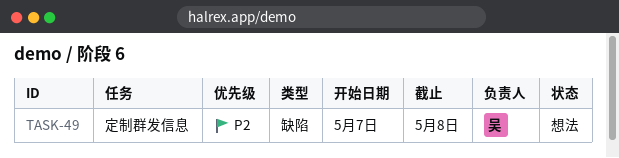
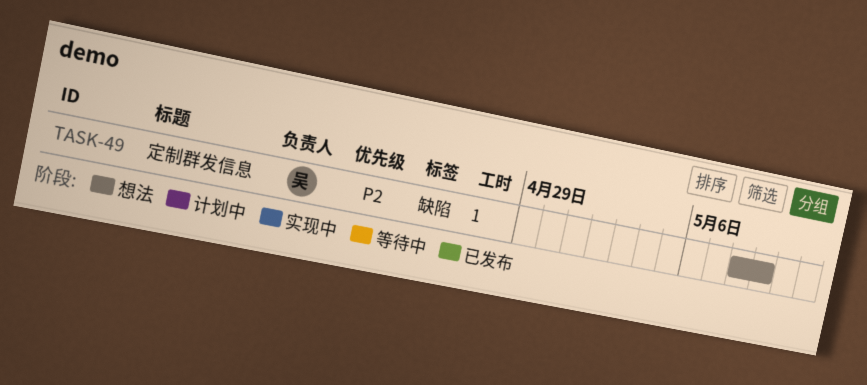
TASK-49, start: May 7 -> May 8
TASK-49, due: May 8 -> May 9

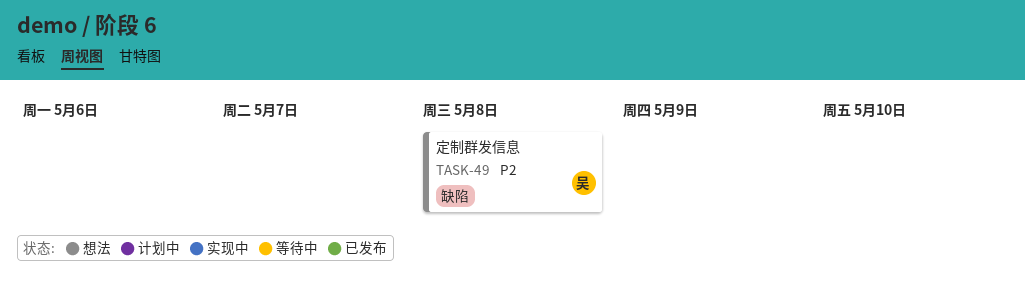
TASK-49, due: May 9 -> May 8

